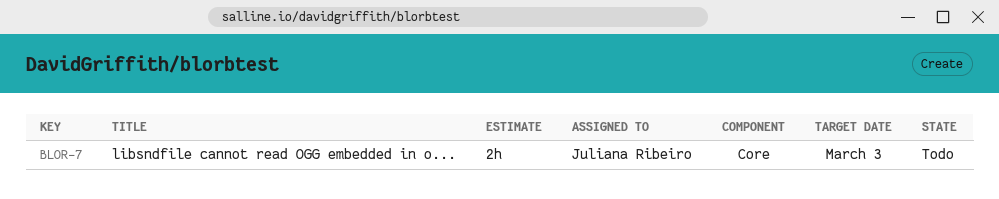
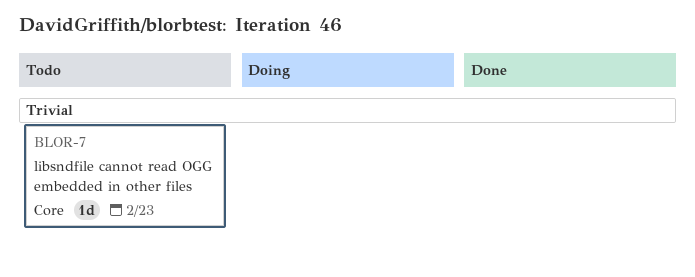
BLOR-7, estimate: 2h -> 1d
BLOR-7, due: Mar 3 -> Feb 23

